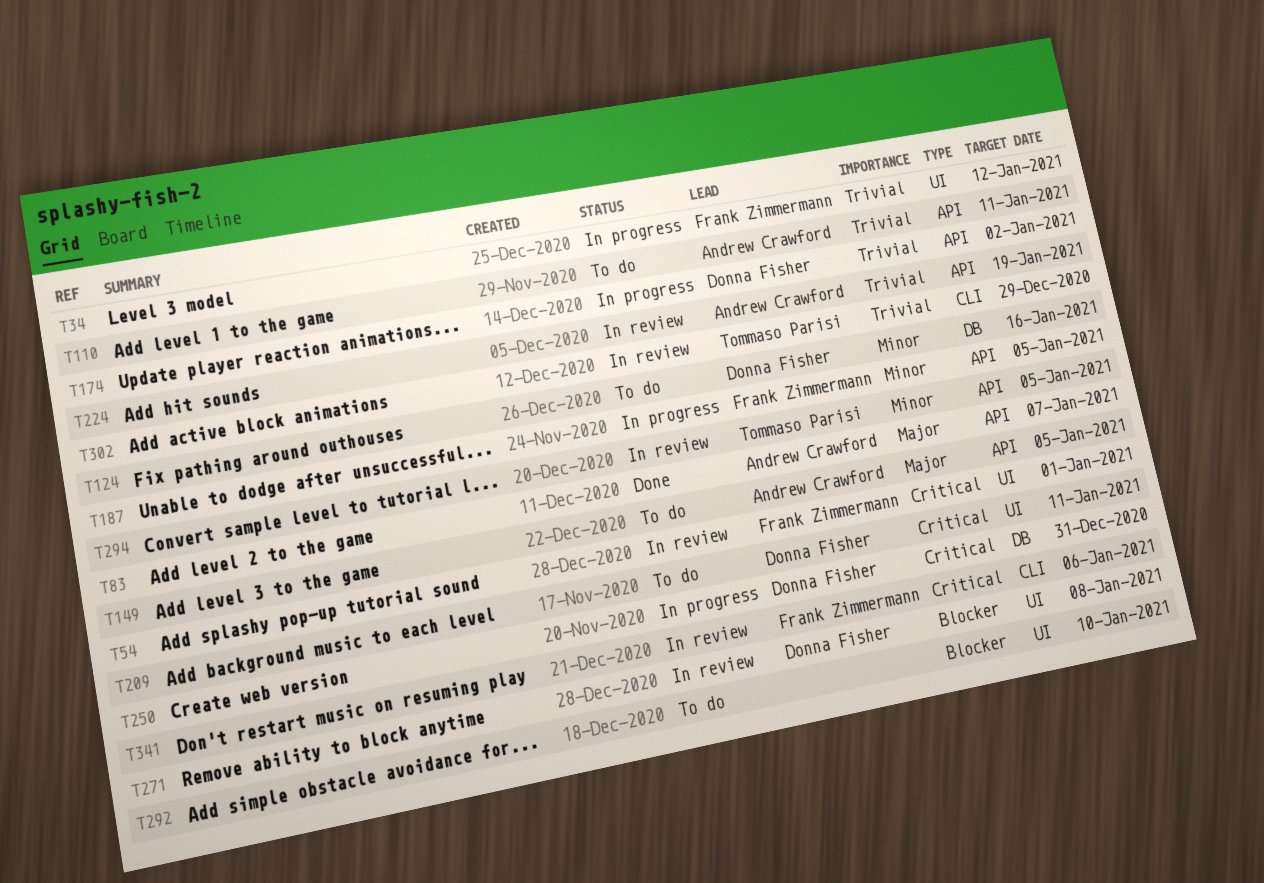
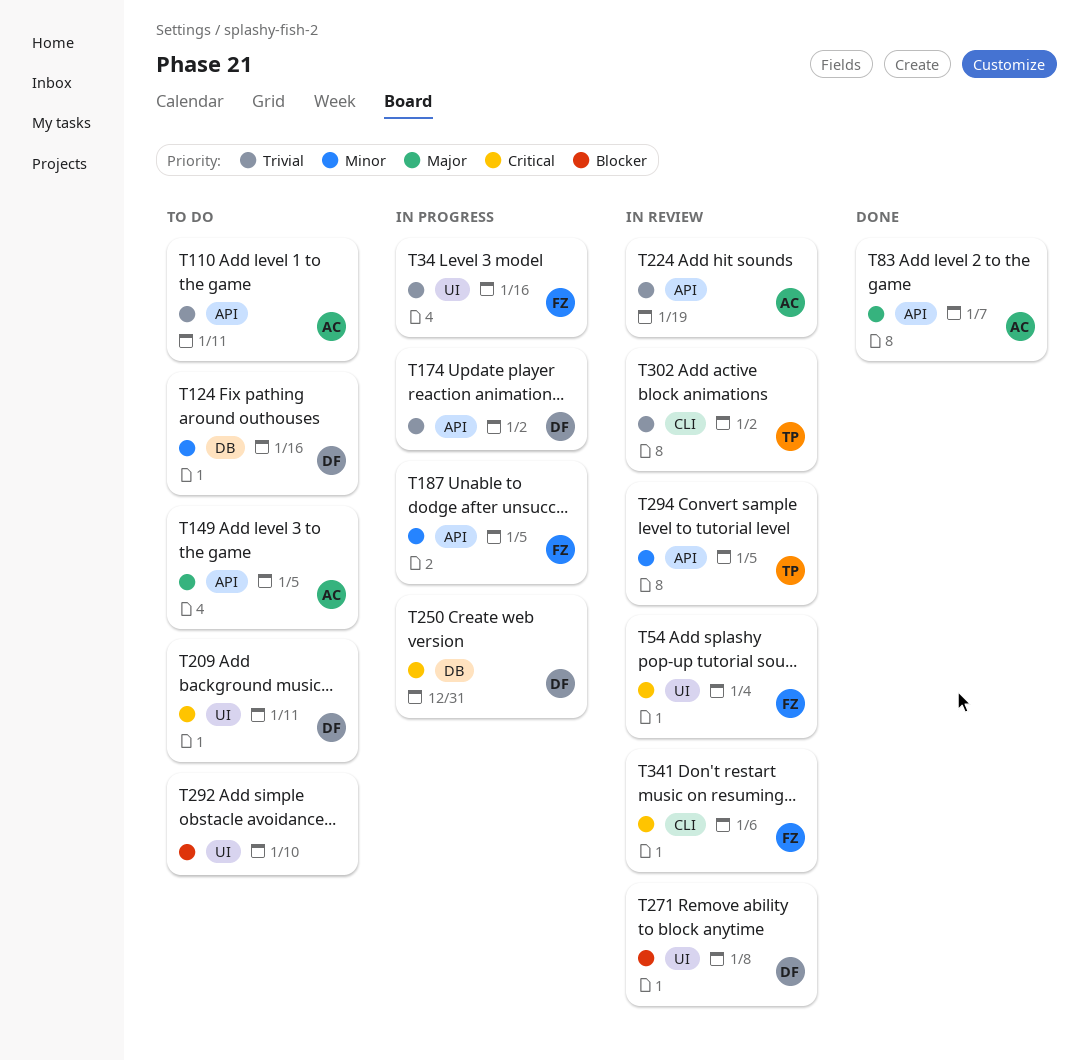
T34, due: Jan 12 -> Jan 16
T54, due: Jan 1 -> Jan 4
T302, due: Dec 29 -> Jan 2

